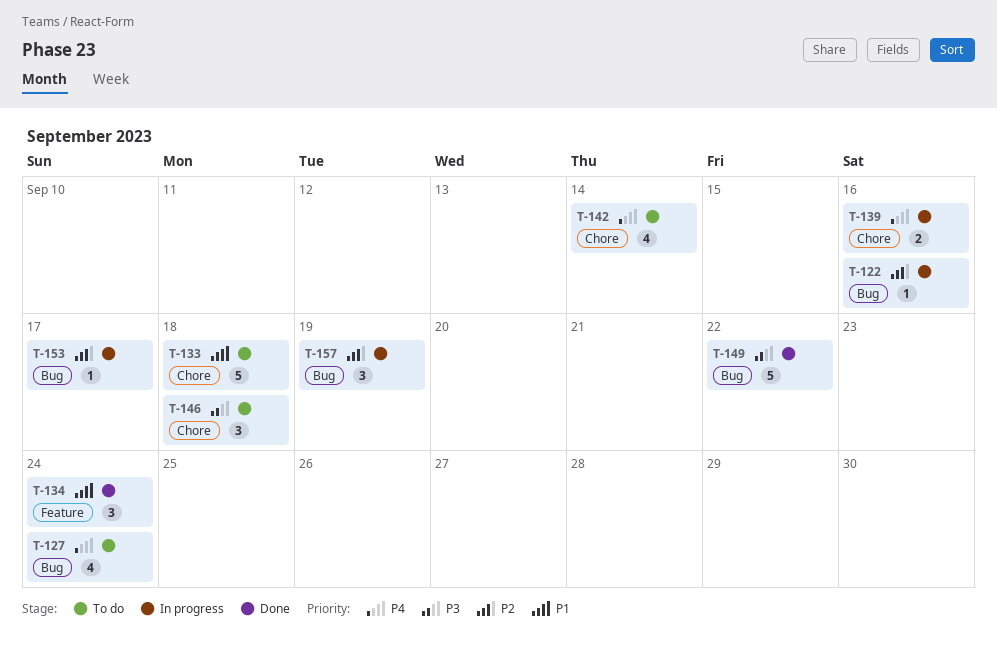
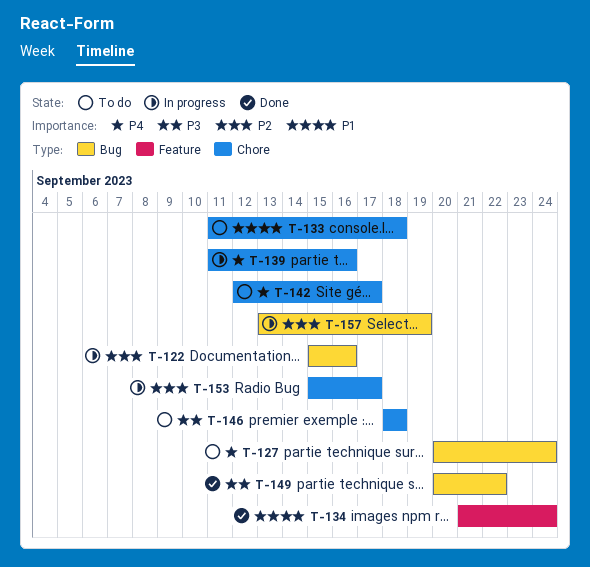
T-142, due: Sep 14 -> Sep 17
T-153, label: Bug -> Chore

